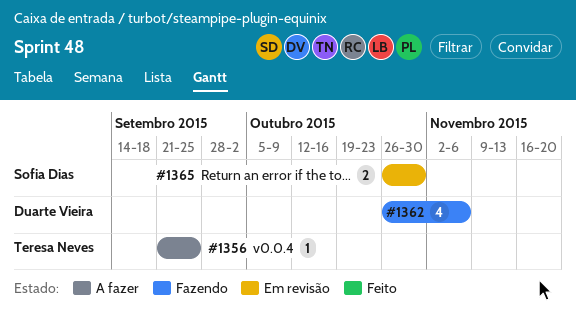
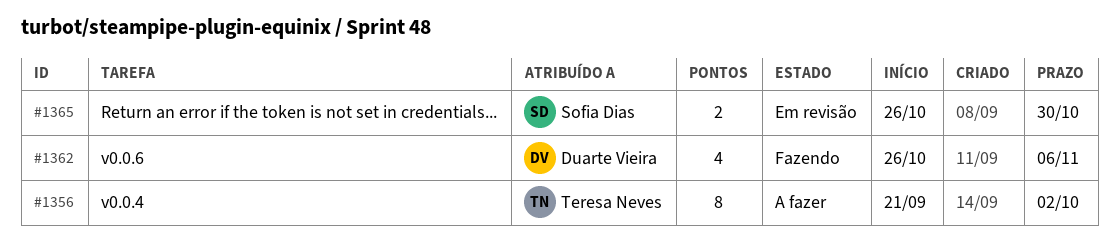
#1356, estimate: 1 -> 8
#1356, due: Sep 25 -> Oct 2

